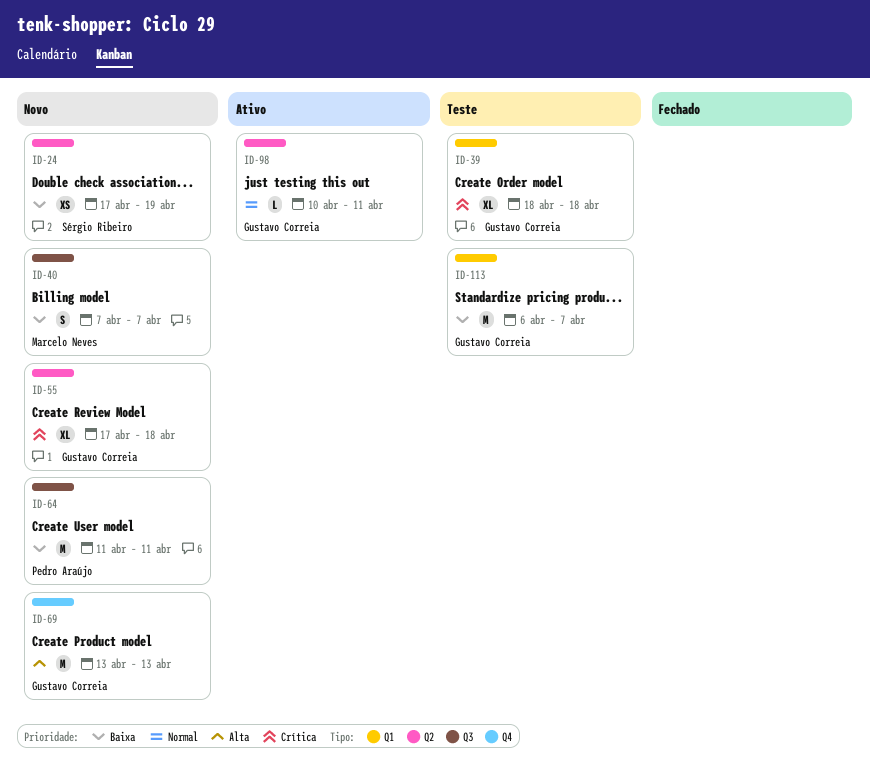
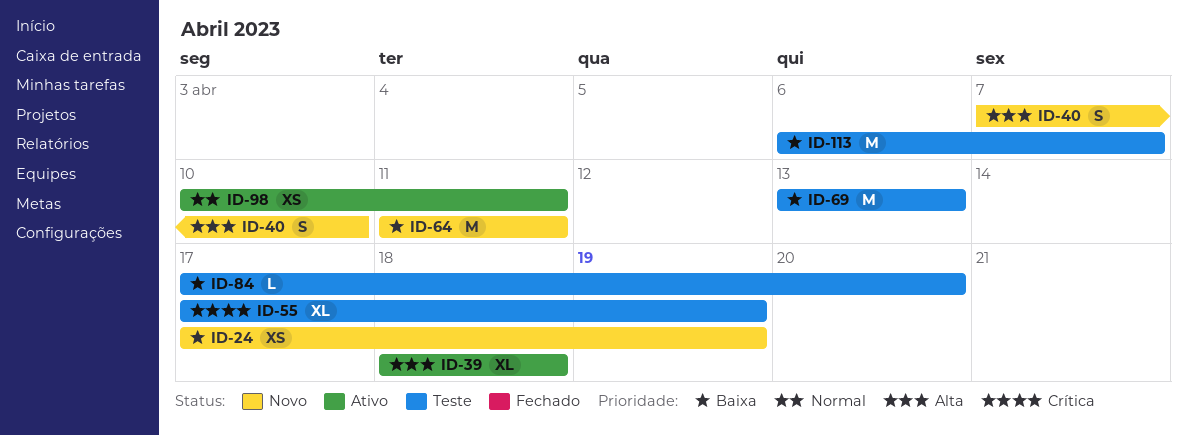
ID-39, status: Teste -> Ativo
ID-39, priority: Crítica -> Alta
ID-40, priority: Baixa -> Alta
ID-40, due: Apr 7 -> Apr 10
ID-55, status: Novo -> Teste
ID-55, due: Apr 18 -> Apr 19
ID-69, status: Novo -> Teste
ID-69, priority: Alta -> Baixa
ID-84: none -> present
ID-98, estimate: L -> XS

